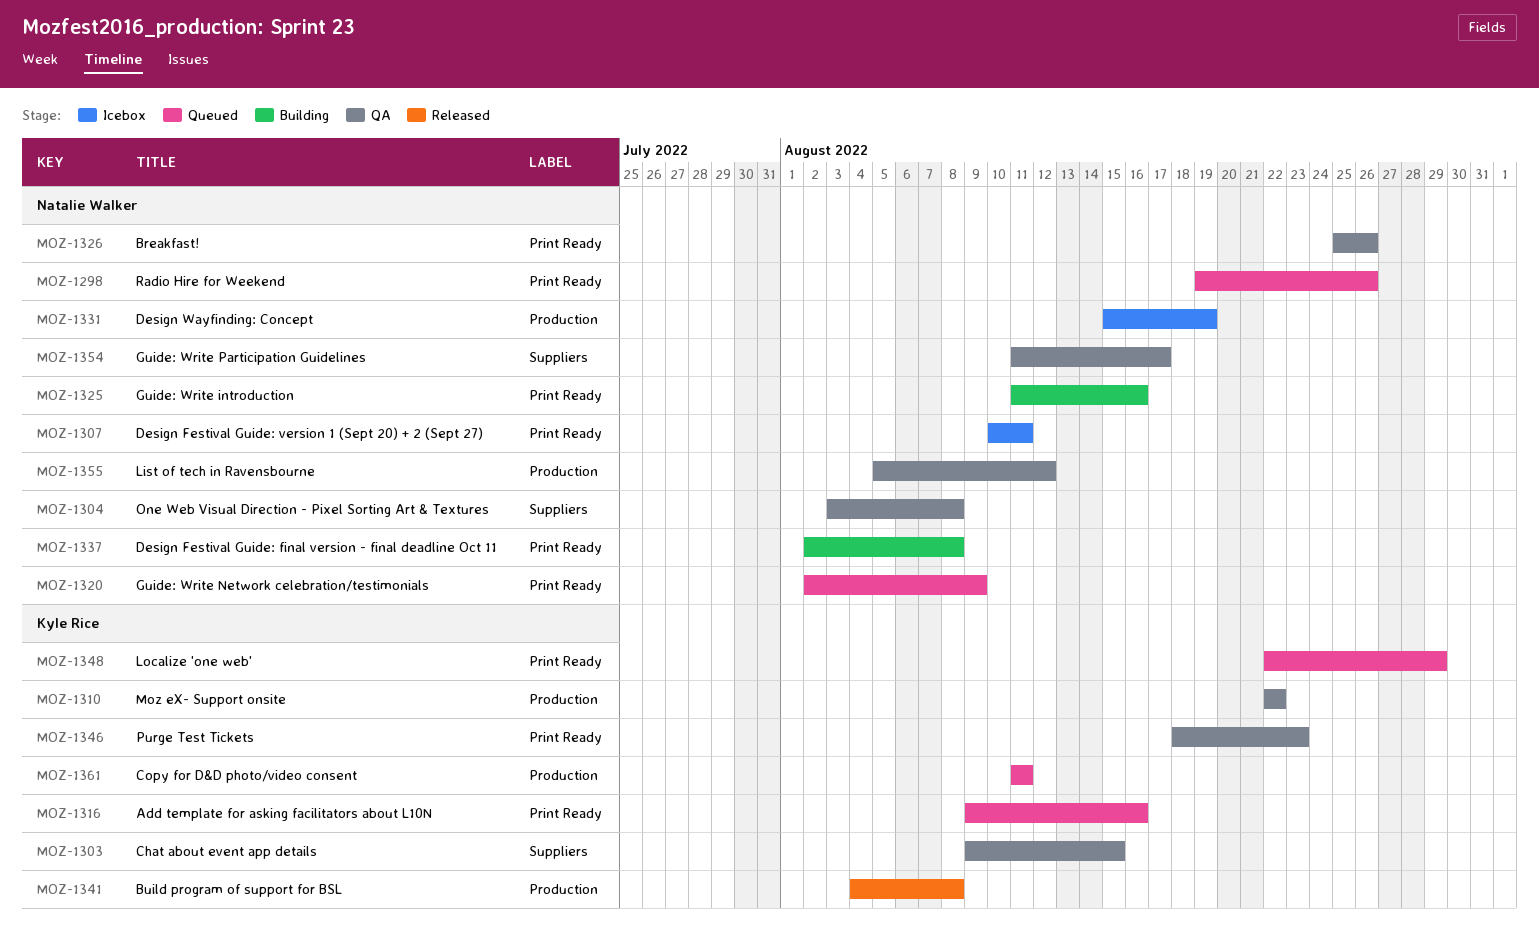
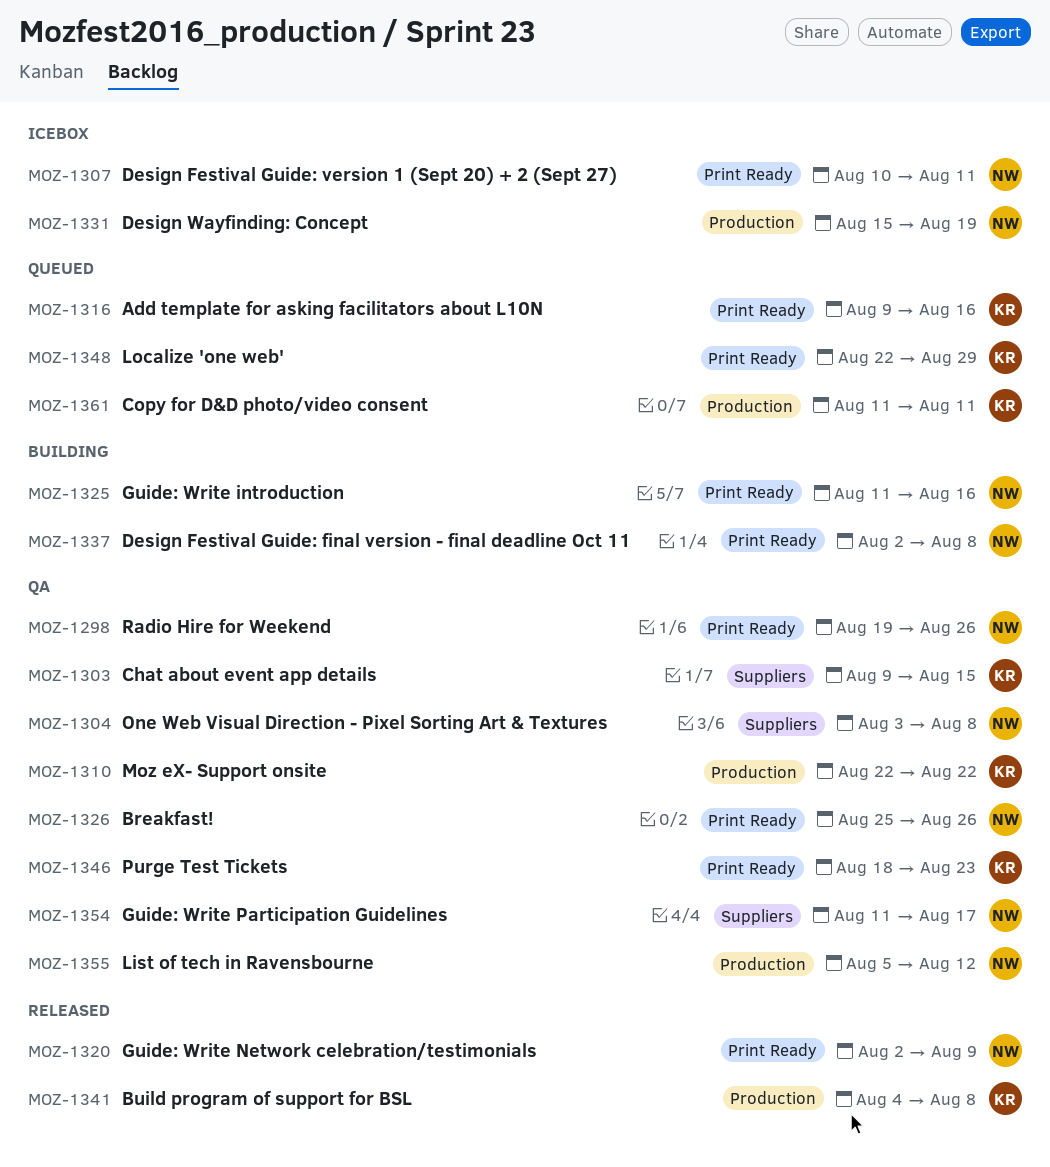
MOZ-1298, status: Queued -> QA
MOZ-1320, status: Queued -> Released

